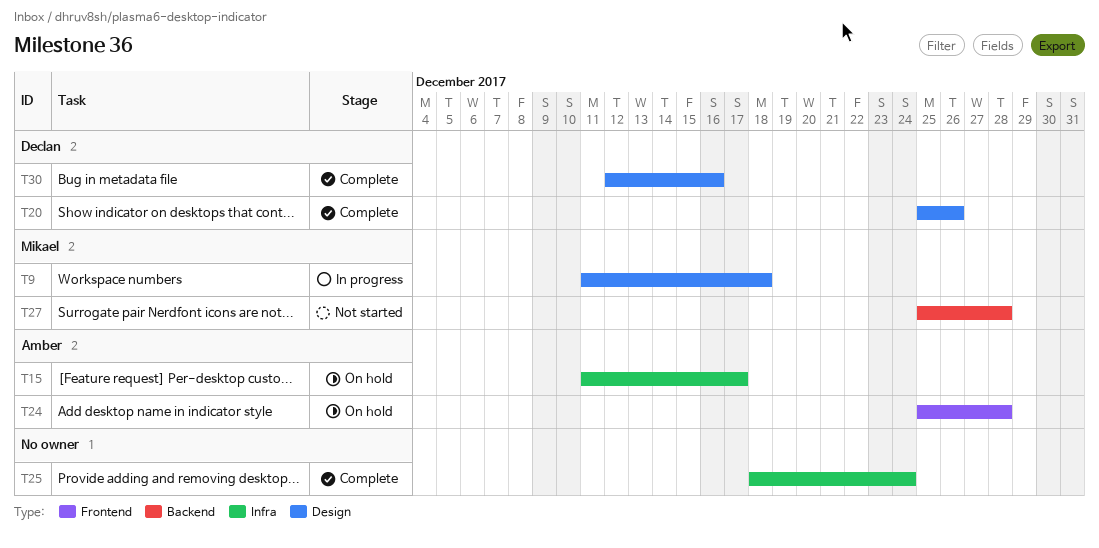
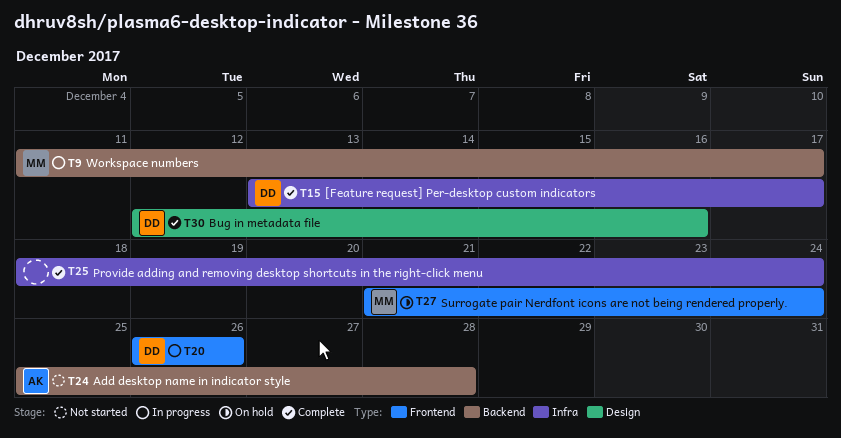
T9, label: Design -> Backend
T9, due: Dec 18 -> Dec 17
T15, status: On hold -> Complete
T15, owner: Amber -> Declan
T15, start: Dec 11 -> Dec 13
T20, status: Complete -> In progress
T20, label: Design -> Frontend
T20, start: Dec 25 -> Dec 26
T24, status: On hold -> Not started
T24, label: Frontend -> Backend
T27, status: Not started -> On hold
T27, label: Backend -> Frontend
T27, start: Dec 25 -> Dec 21
T27, due: Dec 28 -> Dec 24

